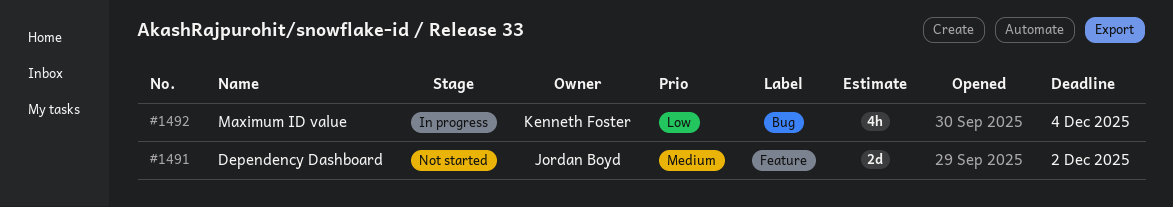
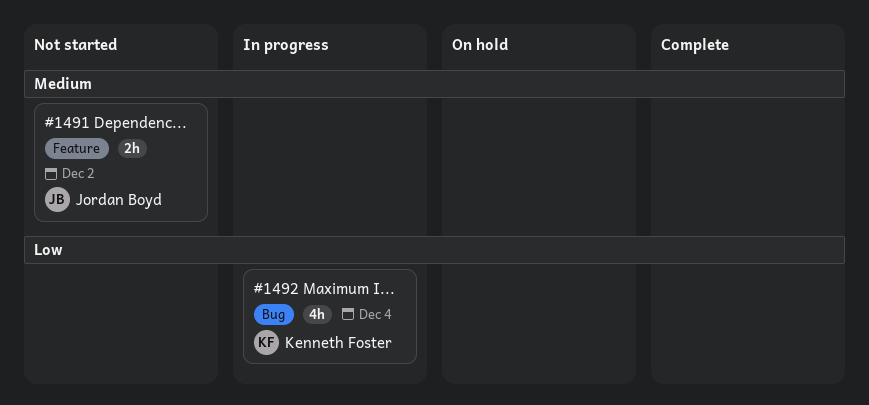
#1491, estimate: 2d -> 2h

